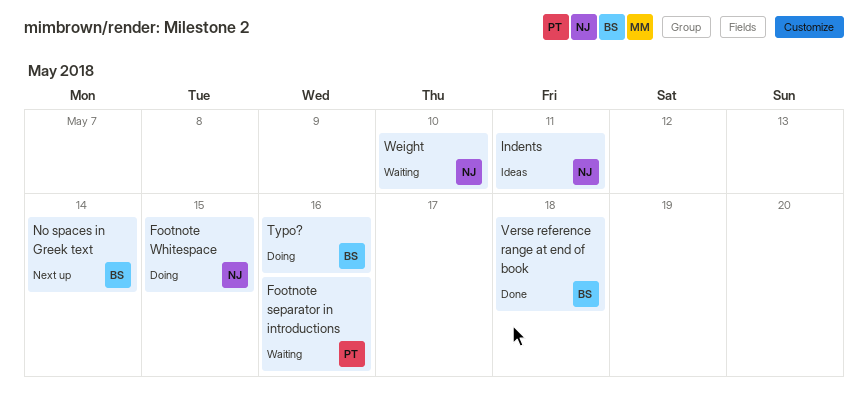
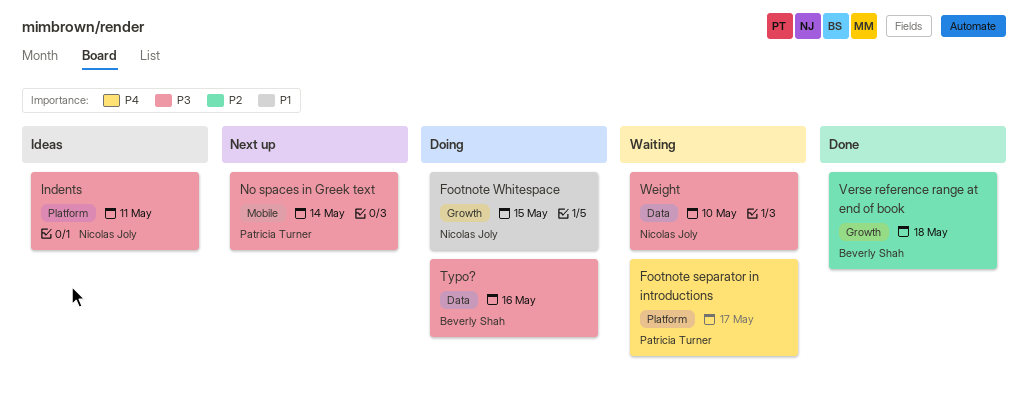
Footnote separator in introductions, due: May 16 -> May 17
No spaces in Greek text, owner: Beverly Shah -> Patricia Turner

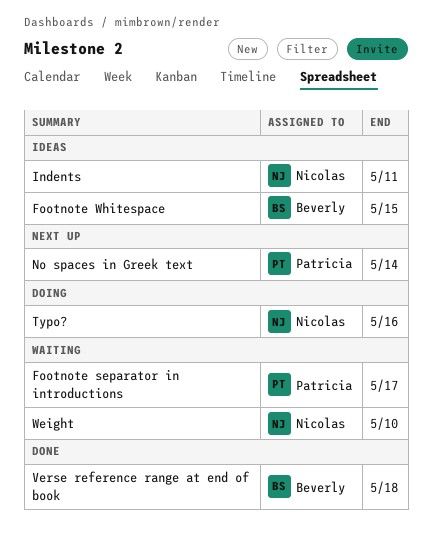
Footnote Whitespace, status: Doing -> Ideas
Footnote Whitespace, owner: Nicolas Joly -> Beverly Shah
Typo?, owner: Beverly Shah -> Nicolas Joly

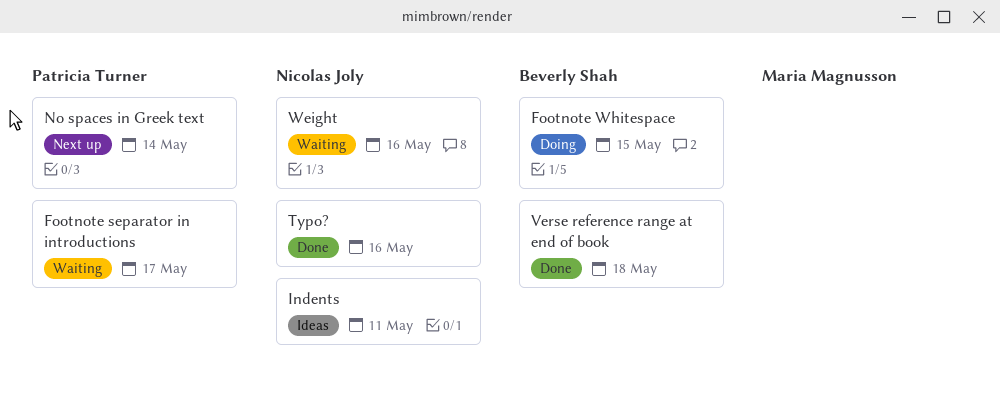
Footnote Whitespace, status: Ideas -> Doing
Typo?, status: Doing -> Done
Weight, due: May 10 -> May 16

